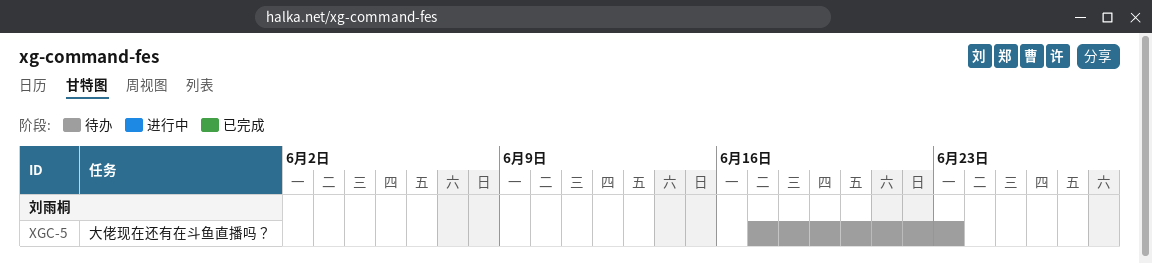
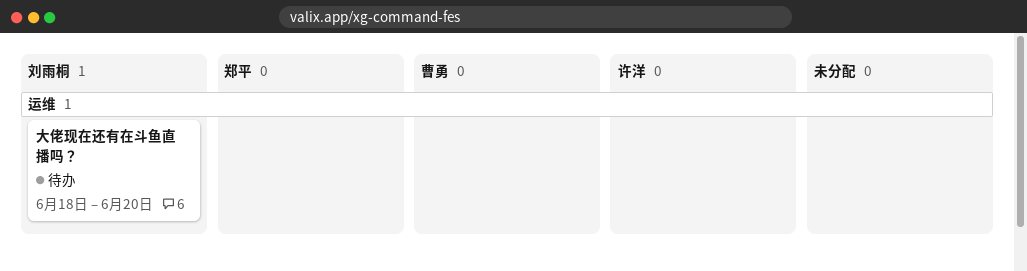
大佬现在还有在斗鱼直播吗？, start: Jun 17 -> Jun 18
大佬现在还有在斗鱼直播吗？, due: Jun 23 -> Jun 20

